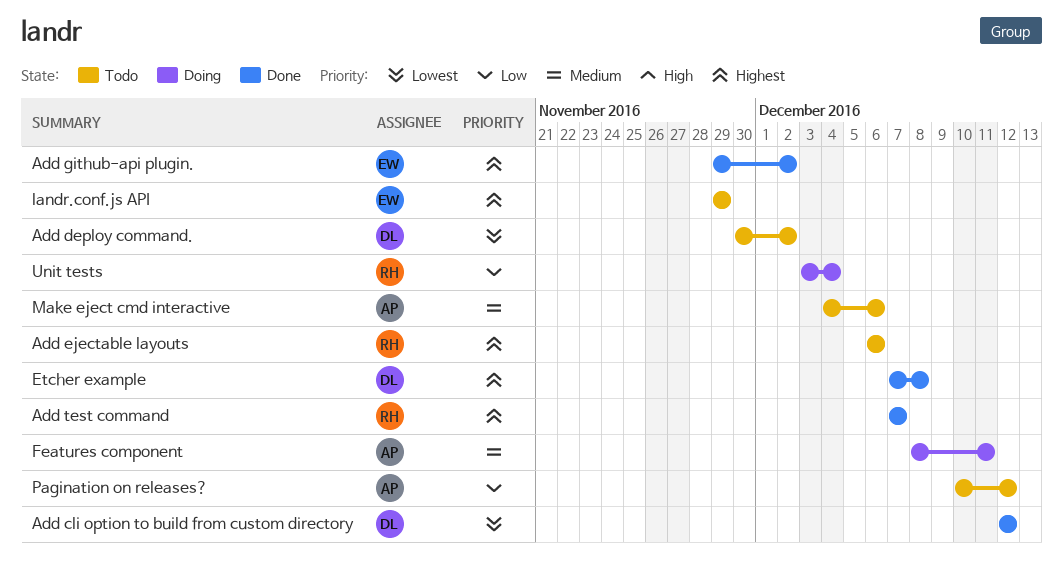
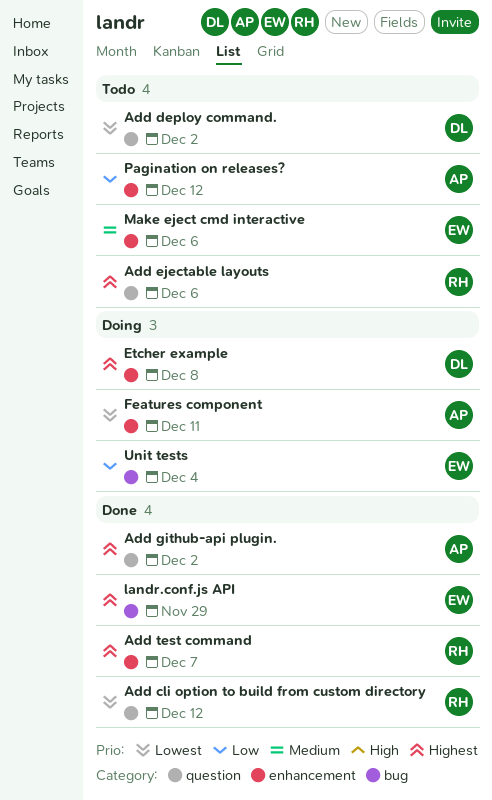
Add cli option to build from custom directory, owner: DL -> RH
Add github-api plugin., owner: EW -> AP
Etcher example, status: Done -> Doing
Features component, priority: Medium -> Lowest
landr.conf.js API, status: Todo -> Done
Make eject cmd interactive, owner: AP -> EW
Unit tests, owner: RH -> EW

